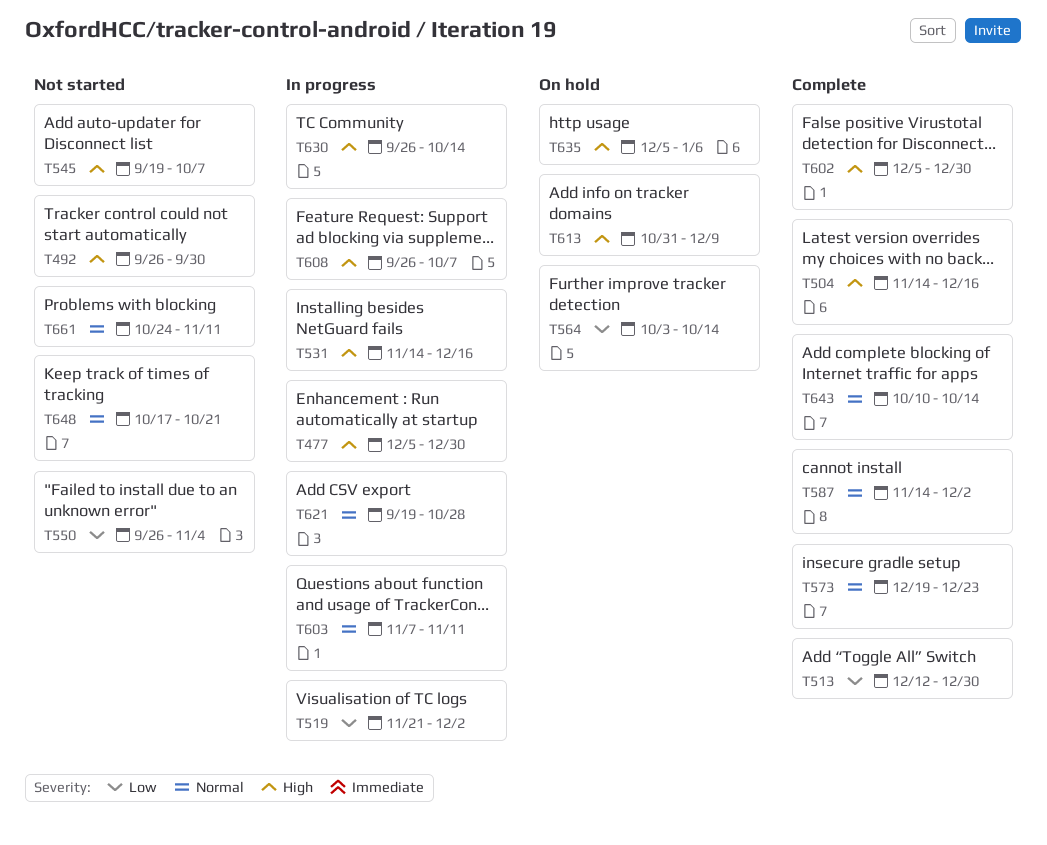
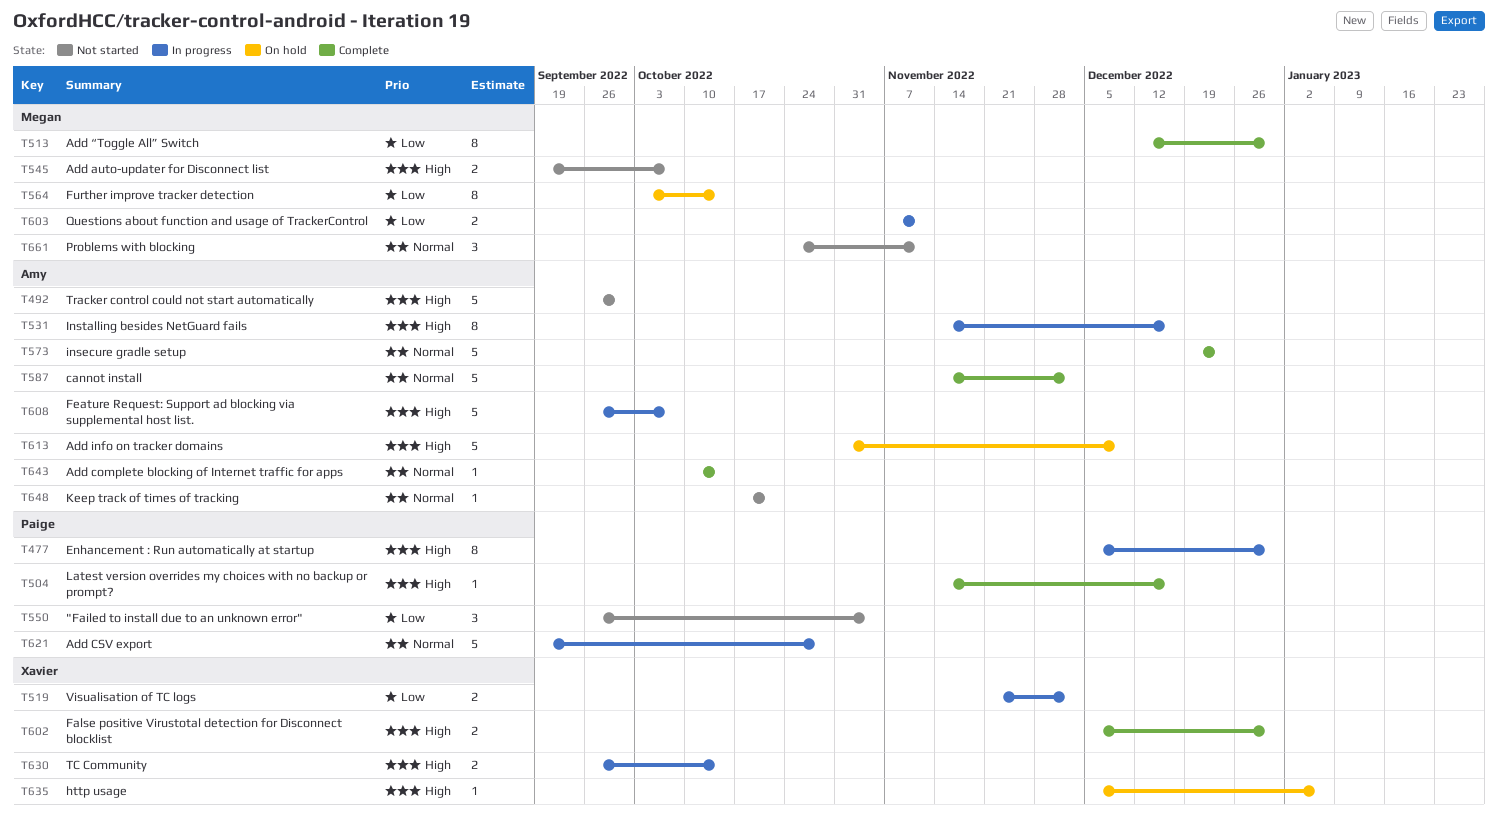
T603, priority: Normal -> Low

